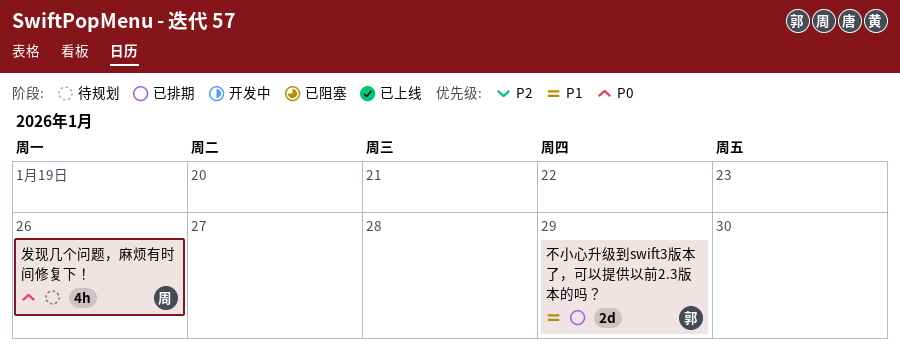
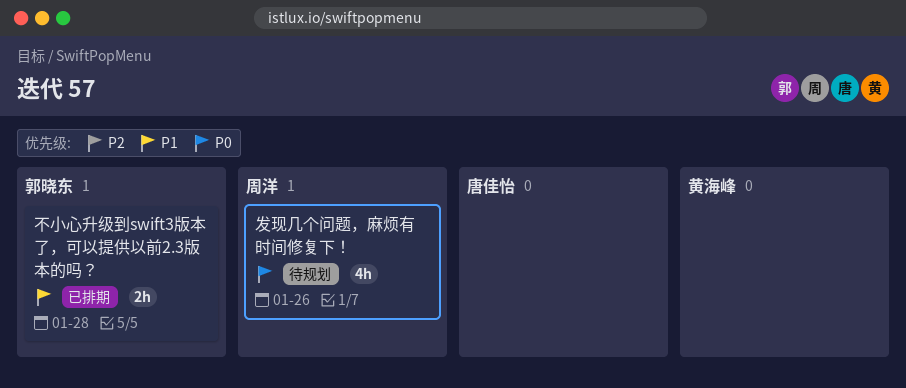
不小心升级到swift3版本了，可以提供以前2.3版本的吗？, estimate: 2d -> 2h
不小心升级到swift3版本了，可以提供以前2.3版本的吗？, due: Jan 29 -> Jan 28

